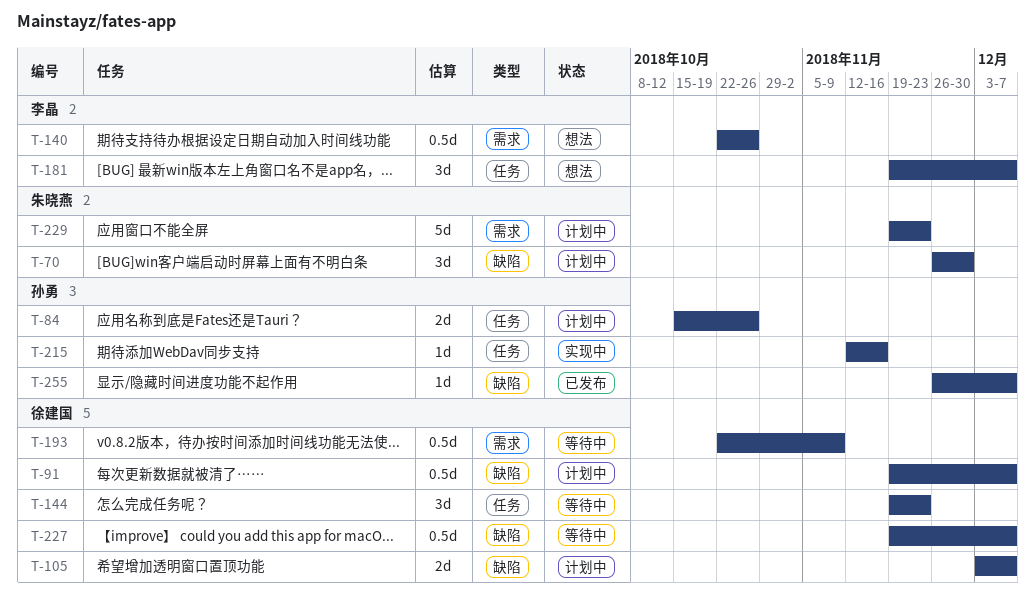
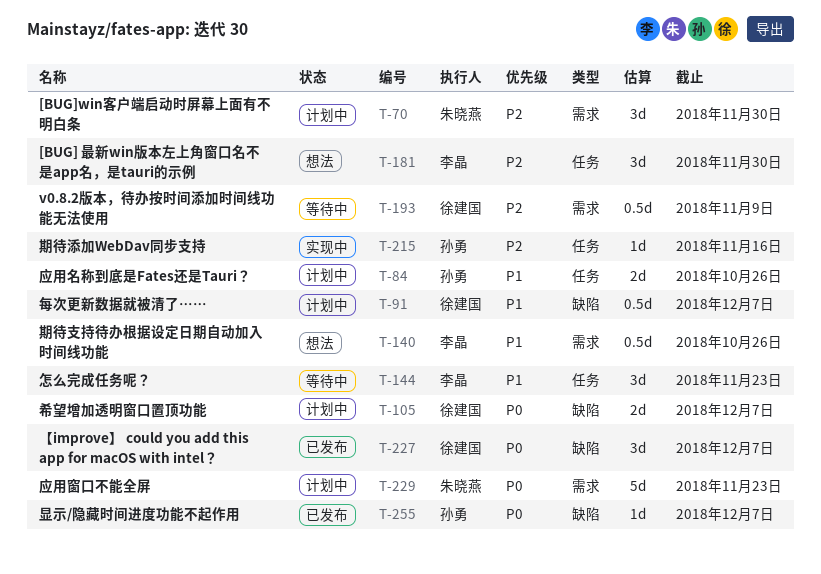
T-70, label: 缺陷 -> 需求
T-144, owner: 徐建国 -> 李晶
T-181, due: Dec 7 -> Nov 30
T-227, status: 等待中 -> 已发布
T-227, estimate: 0.5d -> 3d

